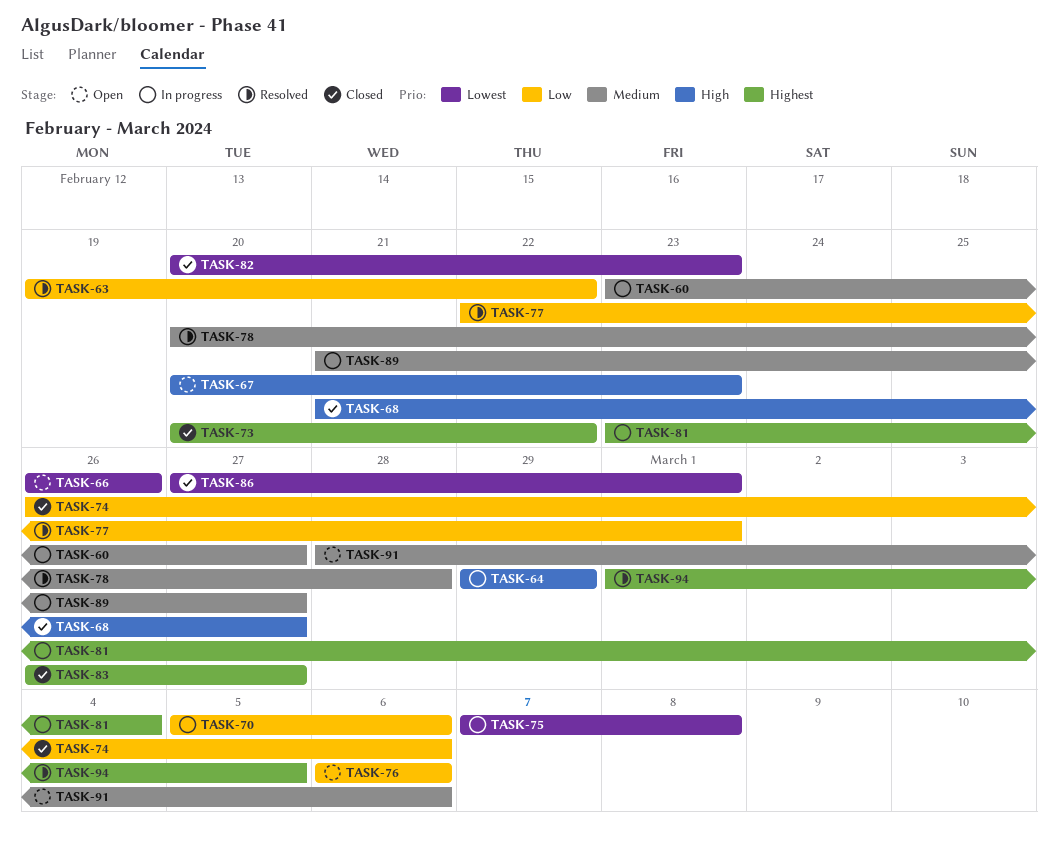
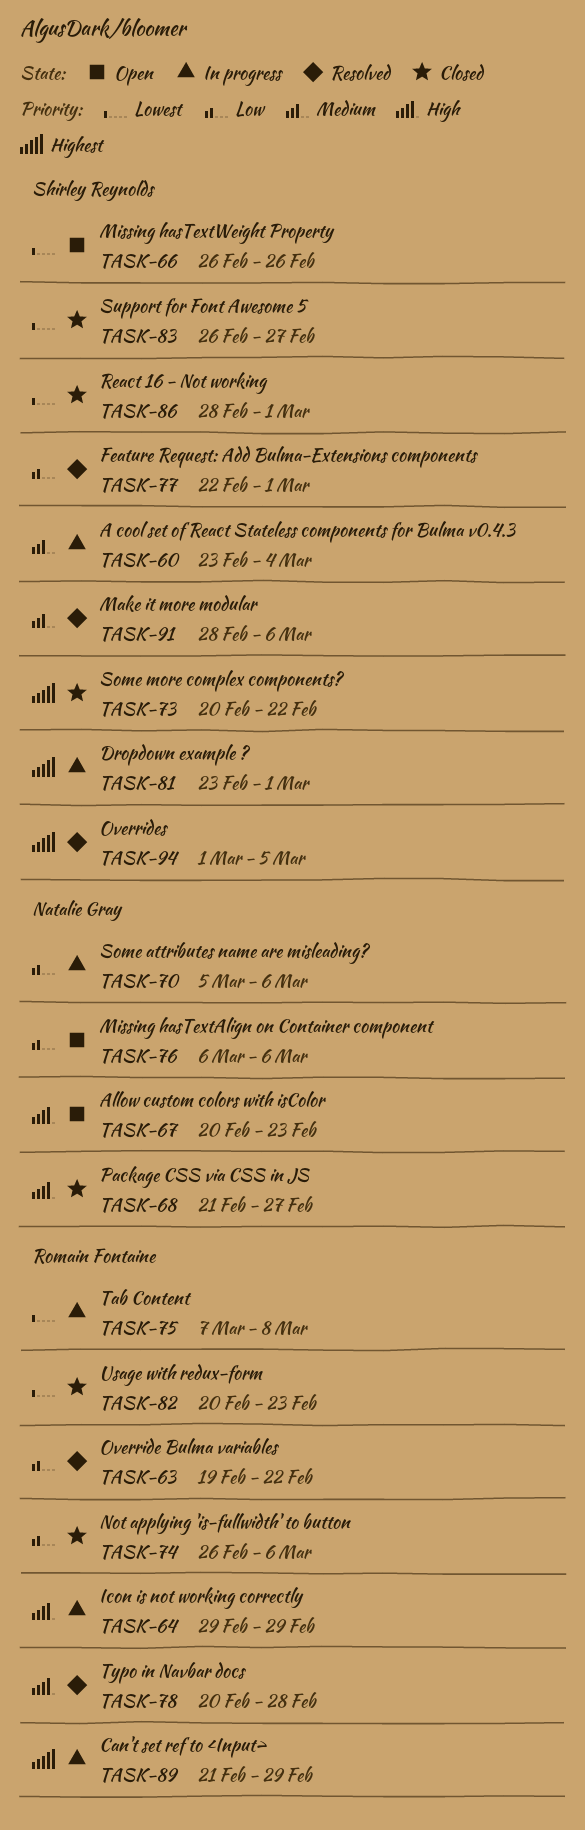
TASK-60, due: Feb 27 -> Mar 4
TASK-78, priority: Medium -> High
TASK-81, due: Mar 4 -> Mar 1
TASK-83, priority: Highest -> Lowest
TASK-86, start: Feb 27 -> Feb 28
TASK-89, priority: Medium -> Highest
TASK-89, due: Feb 27 -> Feb 29
TASK-91, status: Open -> Resolved

